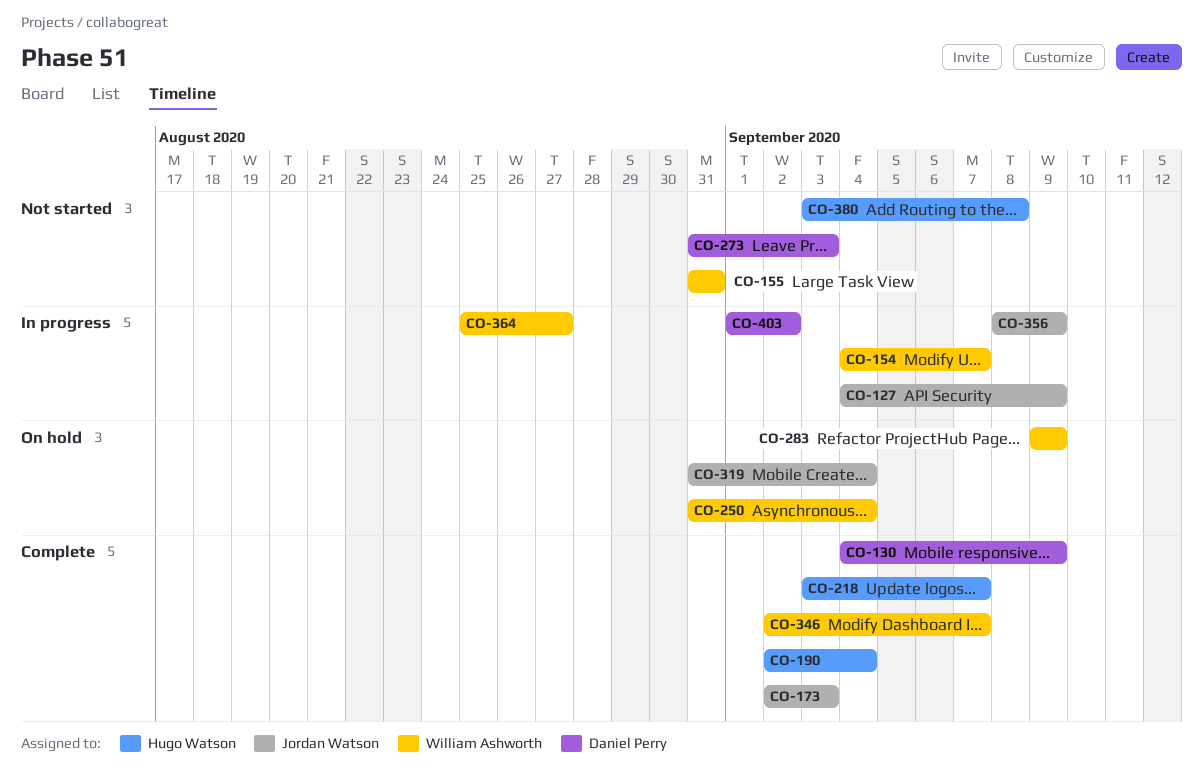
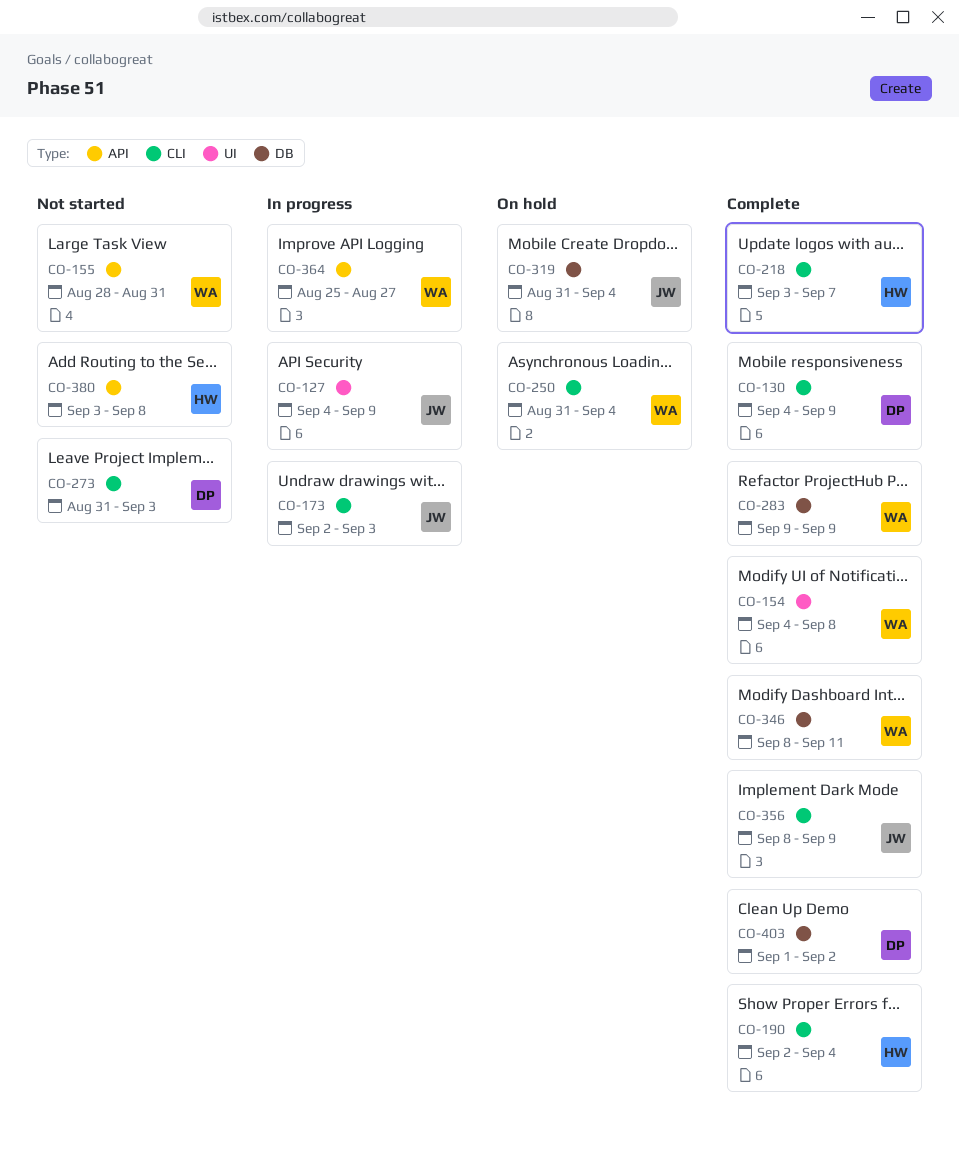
CO-154, status: In progress -> Complete
CO-154, due: Sep 7 -> Sep 8
CO-155, start: Aug 31 -> Aug 28
CO-173, status: Complete -> In progress
CO-283, status: On hold -> Complete
CO-346, start: Sep 2 -> Sep 8
CO-346, due: Sep 7 -> Sep 11
CO-356, status: In progress -> Complete
CO-403, status: In progress -> Complete

